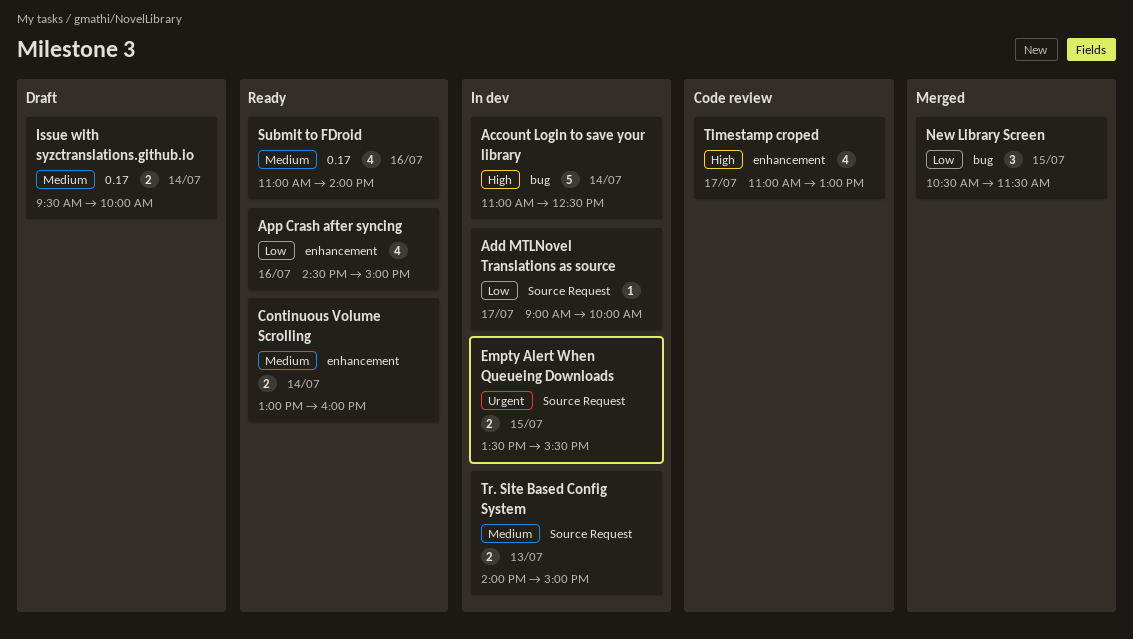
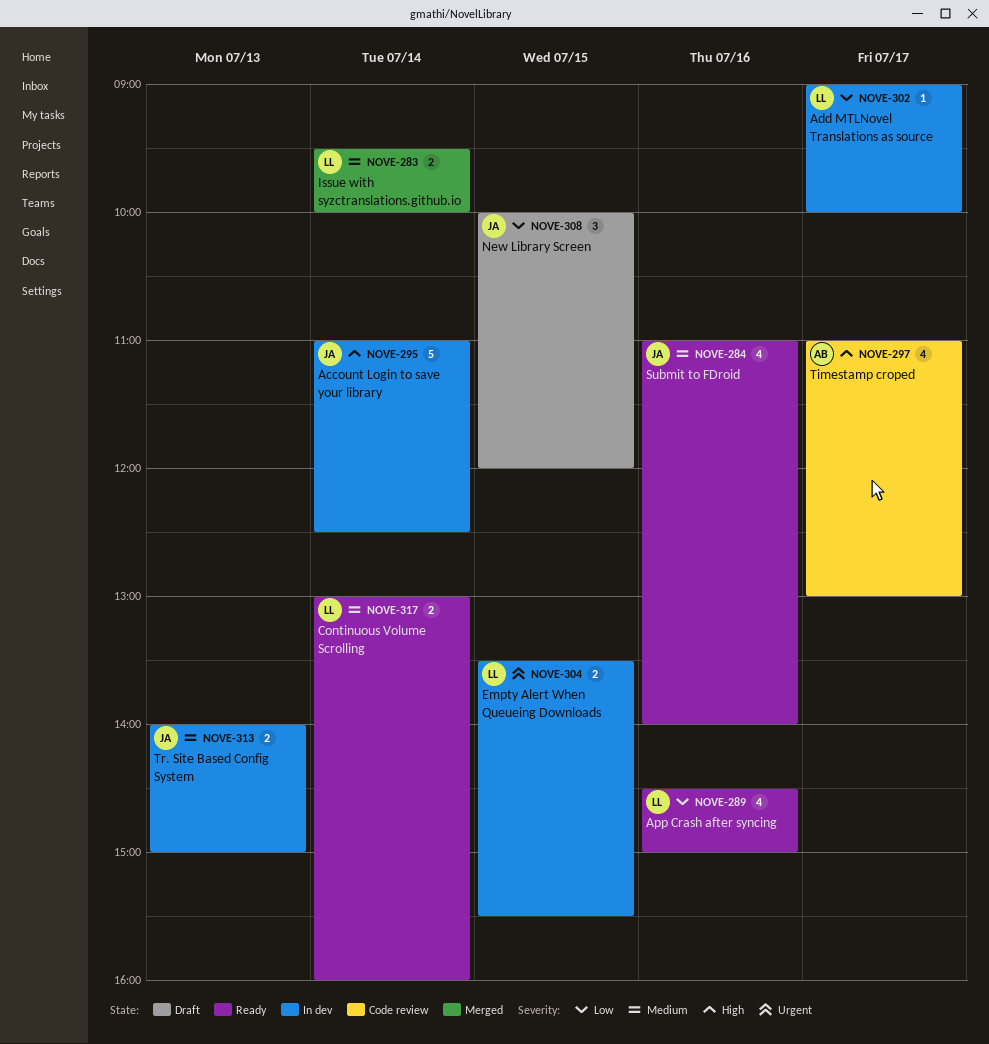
Issue with syzctranslations.github.io, status: Draft -> Merged
New Library Screen, status: Merged -> Draft
New Library Screen, begins: 10:30 -> 10:00
New Library Screen, ends: 11:30 -> 12:00

